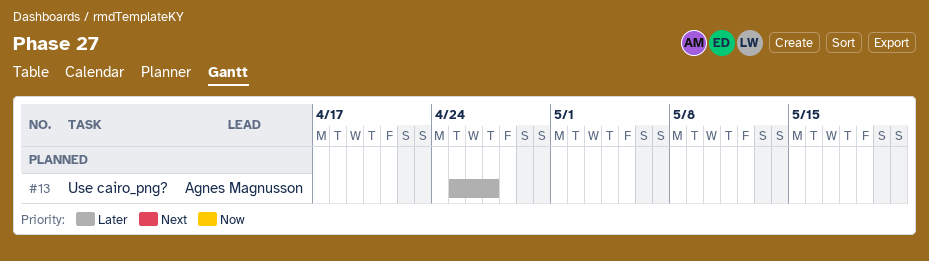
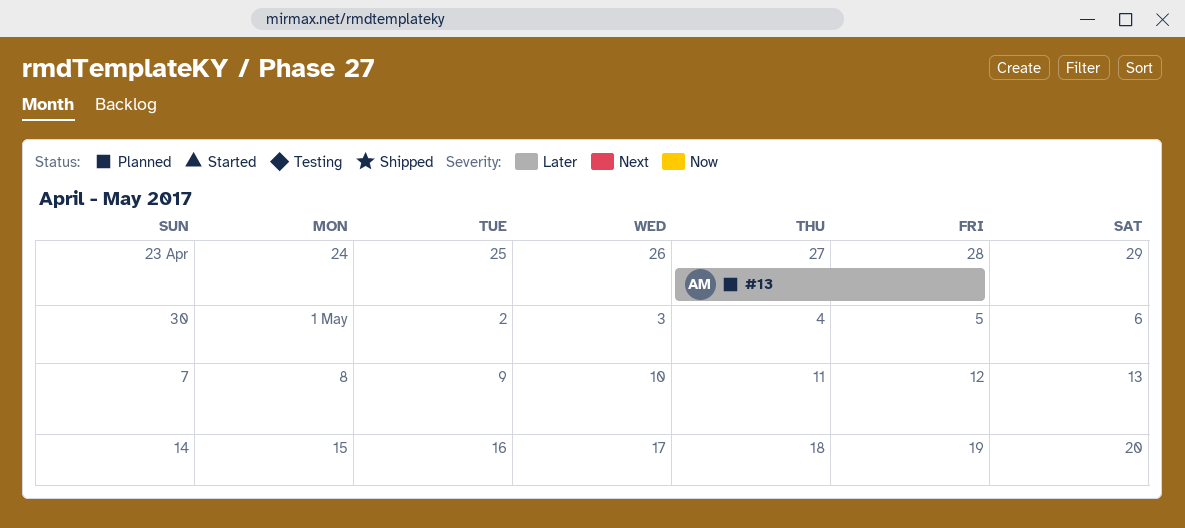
#13, start: Apr 25 -> Apr 27
#13, due: Apr 27 -> Apr 28

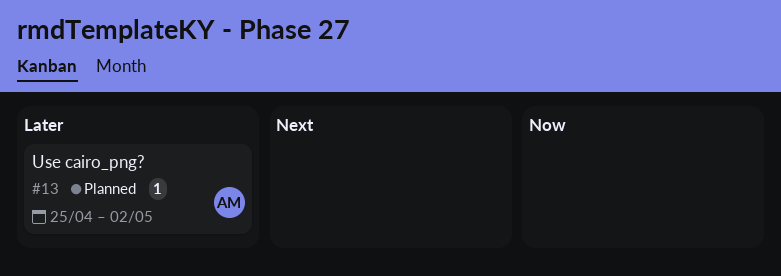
#13, start: Apr 27 -> Apr 25
#13, due: Apr 28 -> May 2

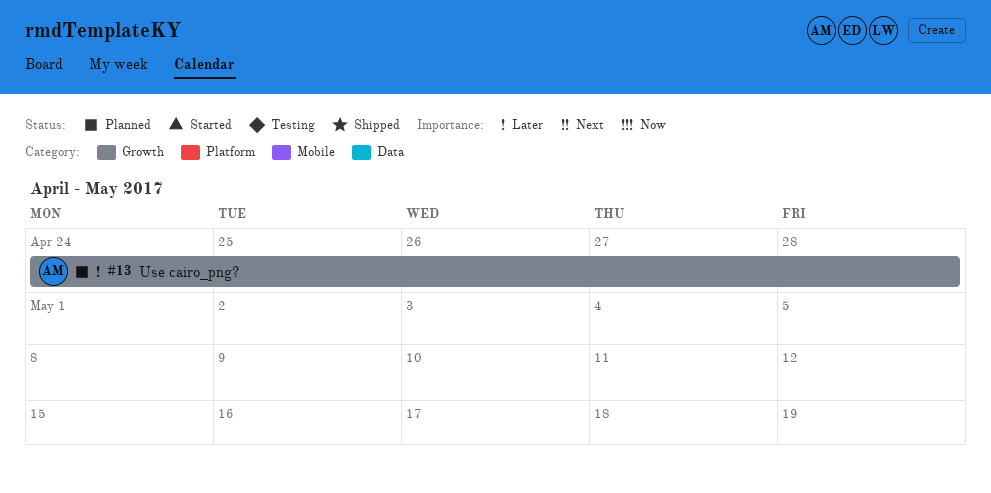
#13, start: Apr 25 -> Apr 24
#13, due: May 2 -> Apr 28

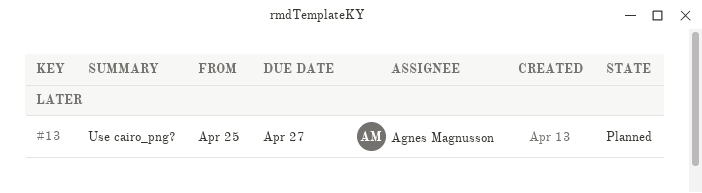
#13, start: Apr 24 -> Apr 25
#13, due: Apr 28 -> Apr 27

